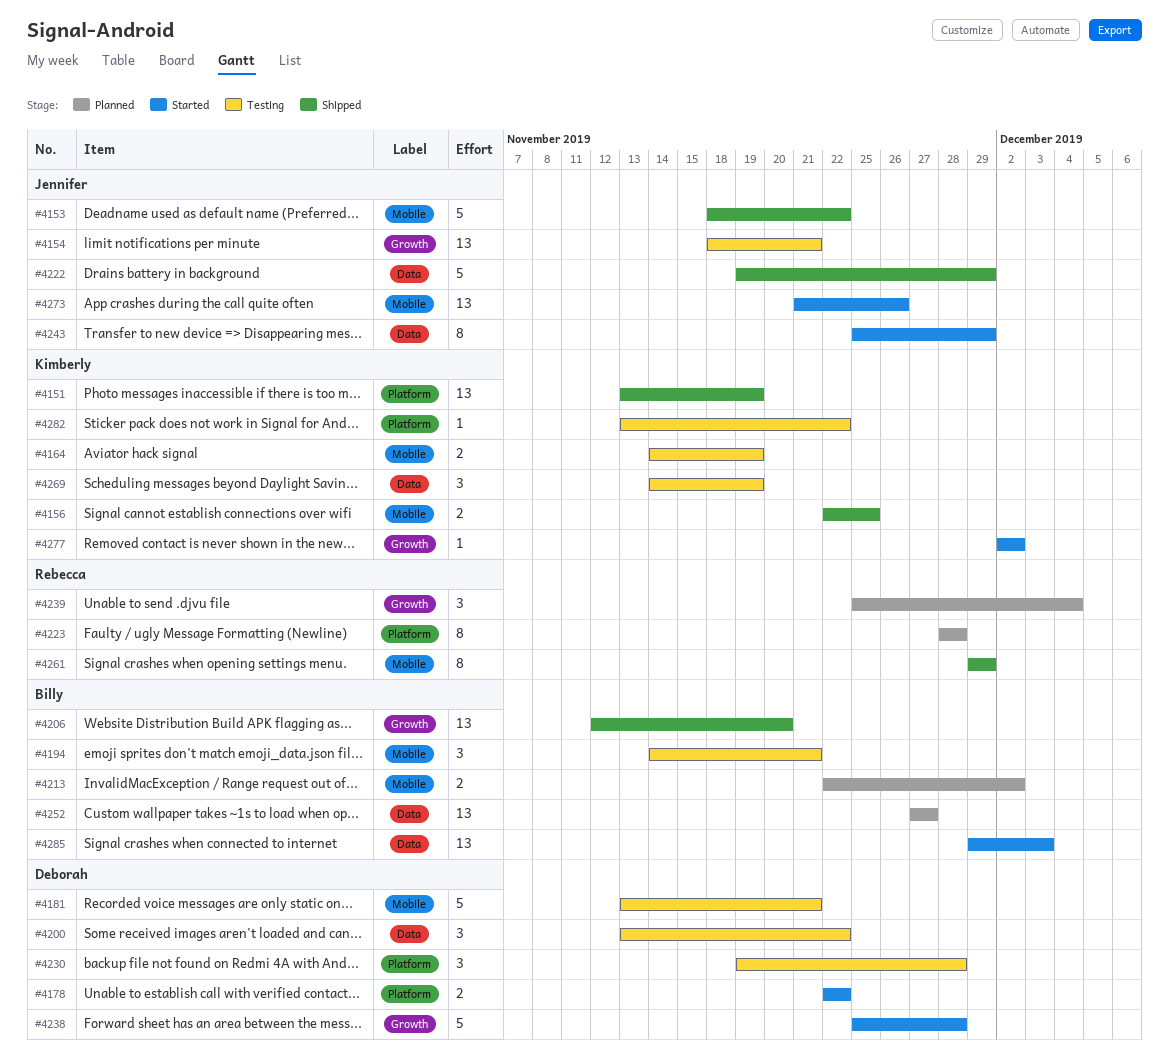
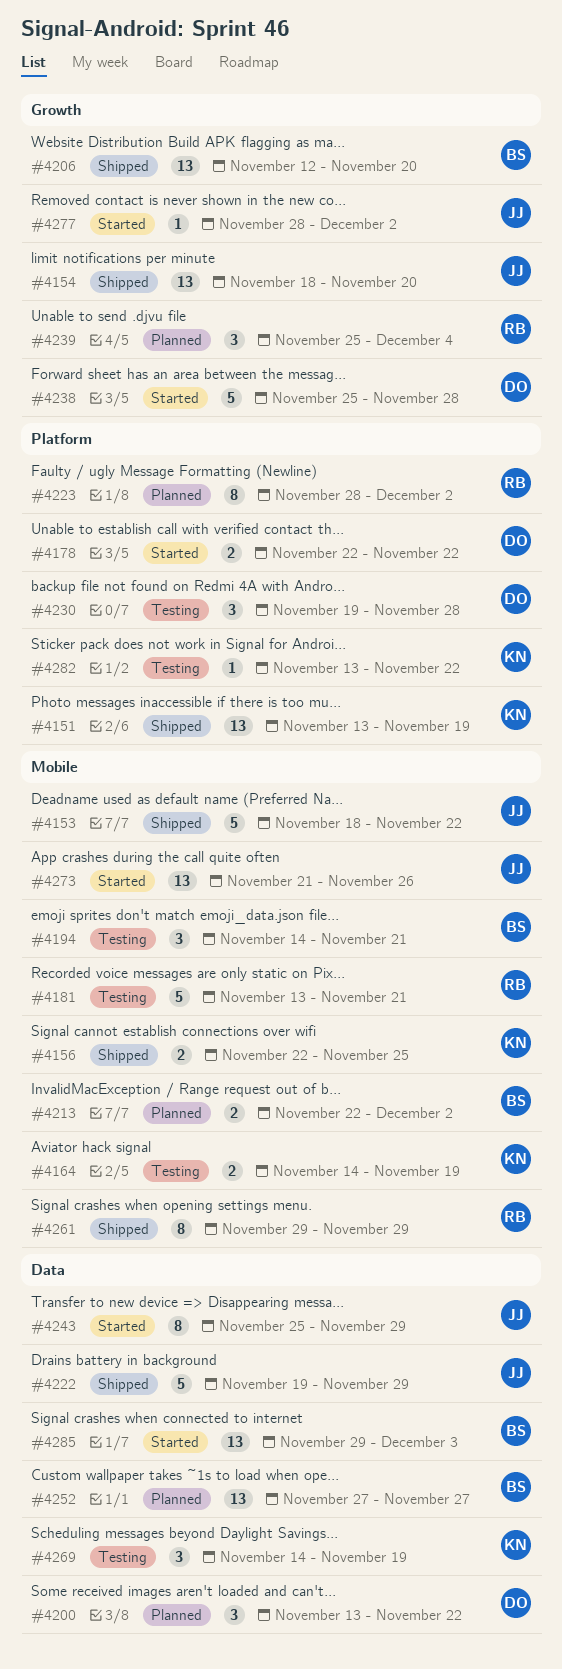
#4154, status: Testing -> Shipped
#4154, due: Nov 21 -> Nov 20
#4181, owner: Deborah -> Rebecca
#4200, status: Testing -> Planned
#4223, due: Nov 28 -> Dec 2
#4277, owner: Kimberly -> Jennifer
#4277, start: Dec 2 -> Nov 28

